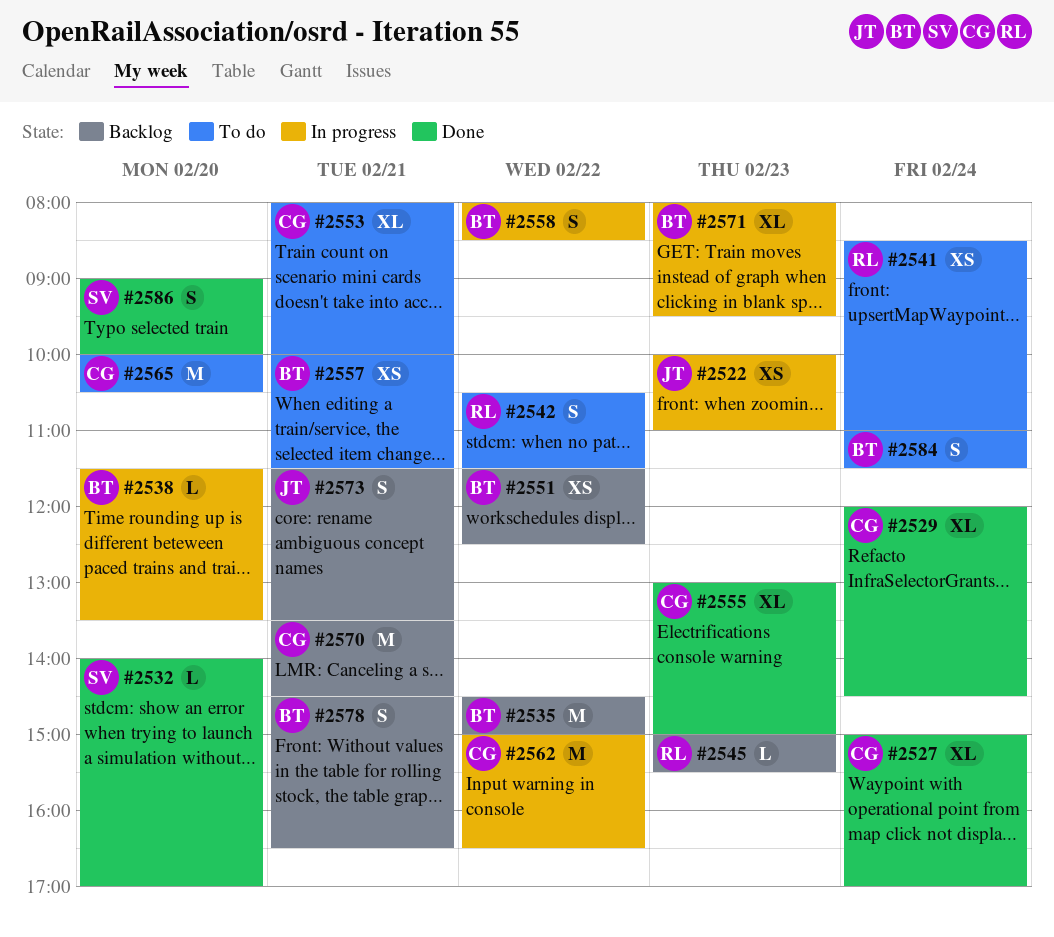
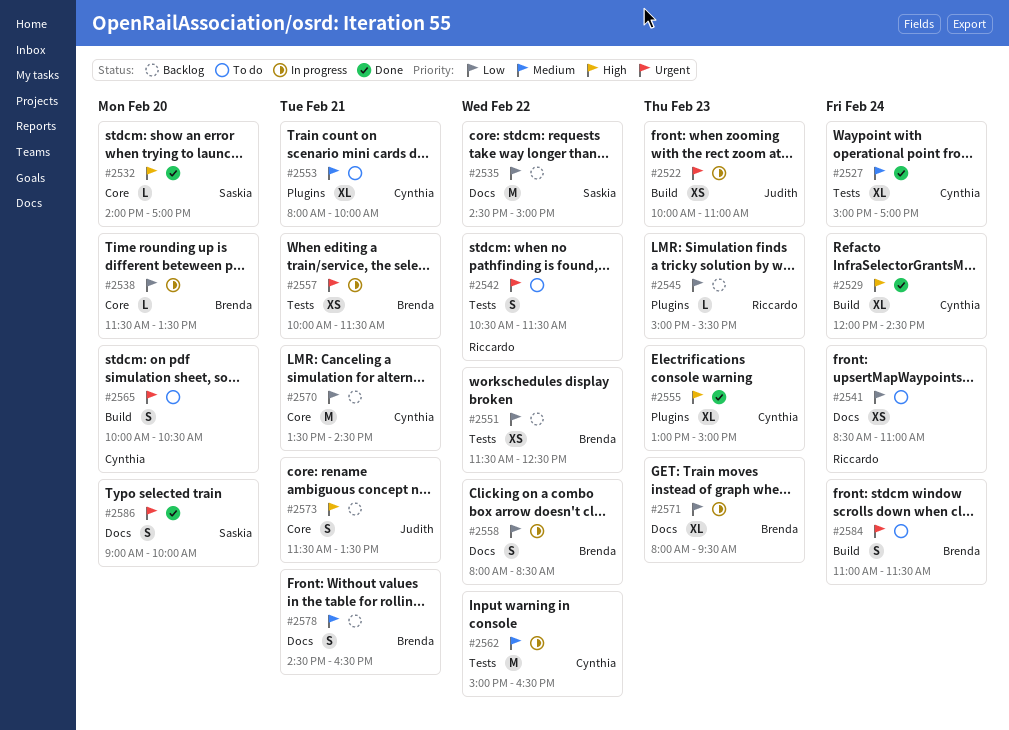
#2535, owner: Brenda -> Saskia
#2557, status: To do -> In progress
#2565, estimate: M -> S

